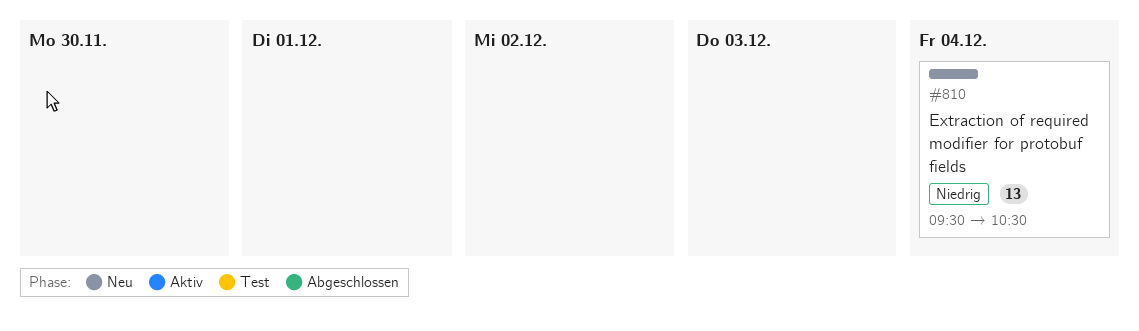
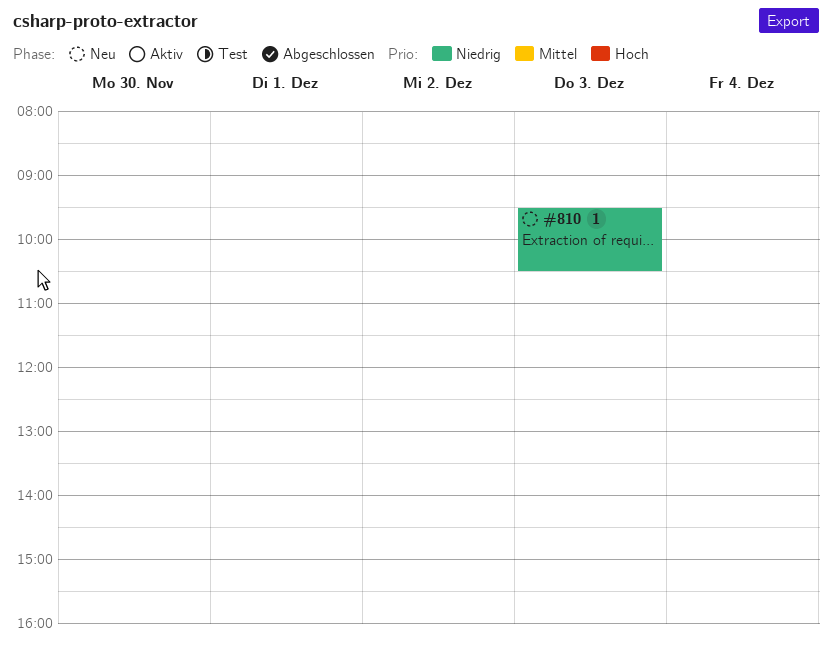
#810, estimate: 13 -> 1
#810, day: Dec 4 -> Dec 3

